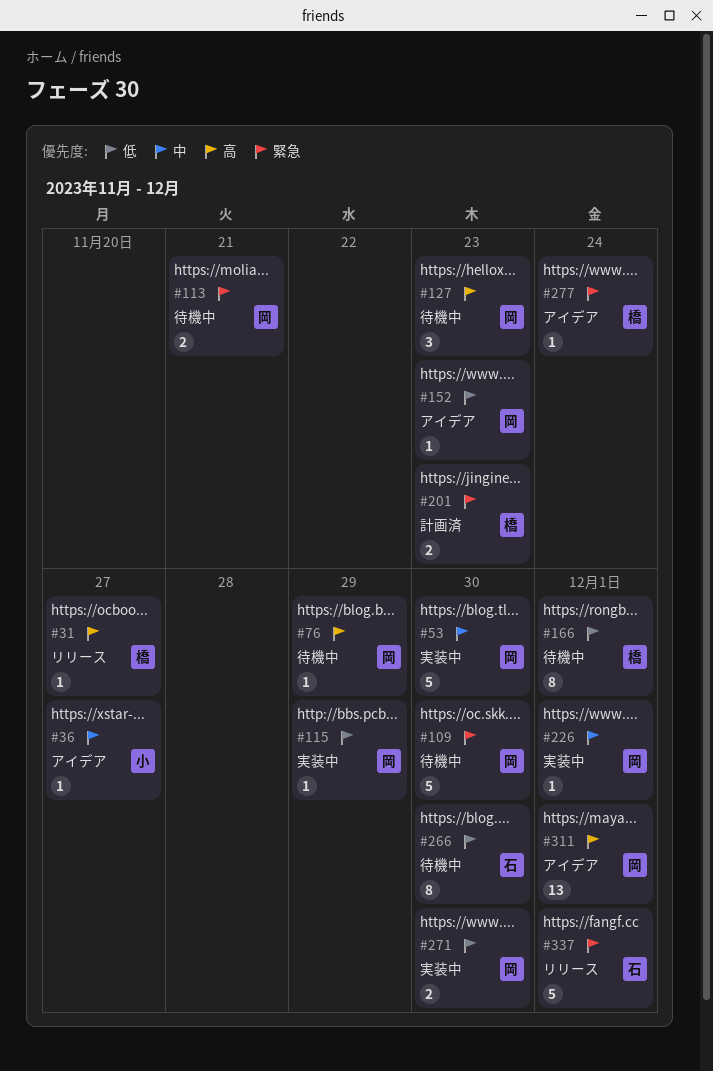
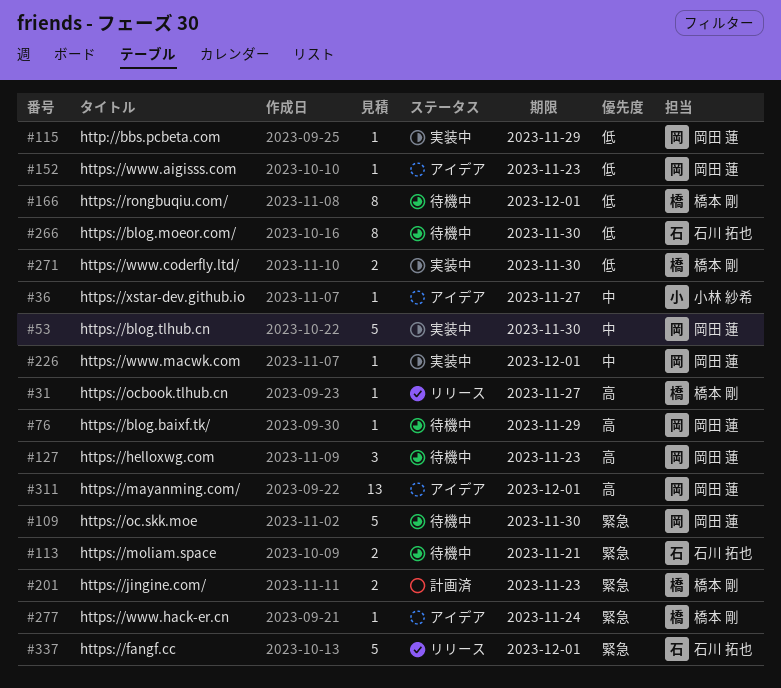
#113, owner: 岡田 蓮 -> 石川 拓也
#271, owner: 岡田 蓮 -> 橋本 剛

